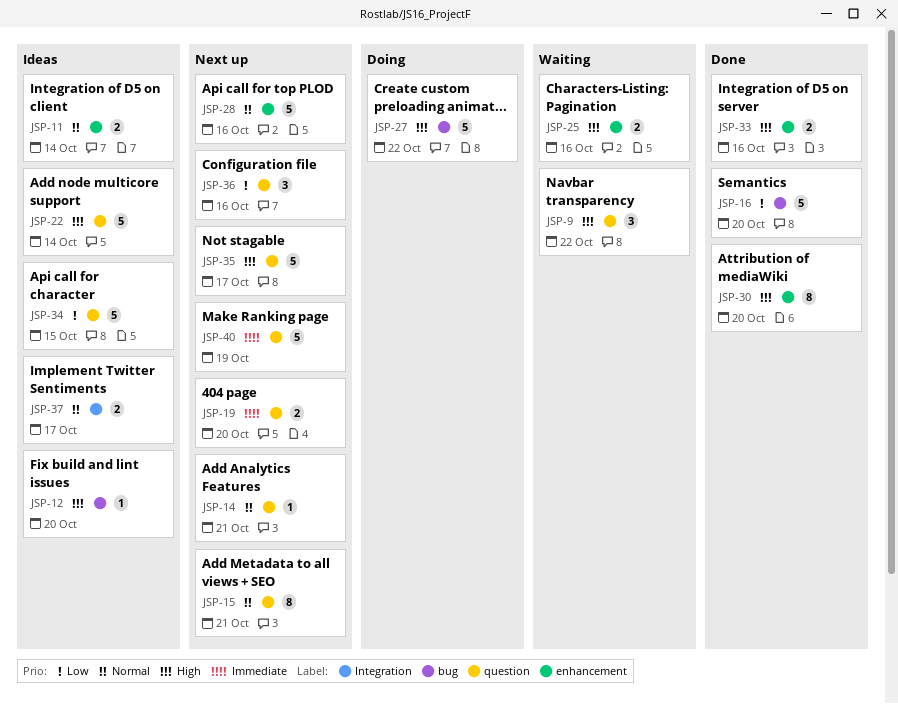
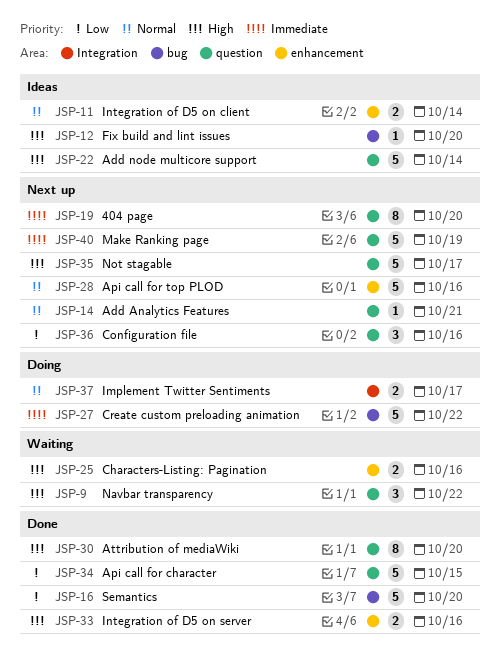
JSP-15: present -> none
JSP-19, estimate: 2 -> 8
JSP-27, priority: High -> Immediate
JSP-30, label: enhancement -> question
JSP-34, status: Ideas -> Done
JSP-37, status: Ideas -> Doing

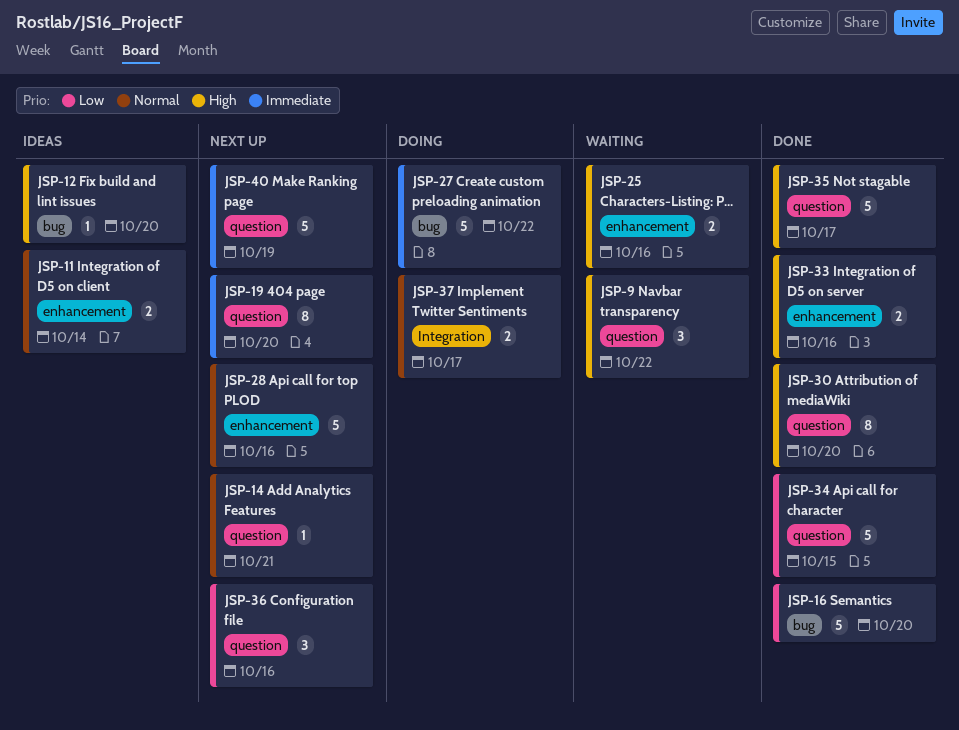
JSP-22: present -> none
JSP-35, status: Next up -> Done

